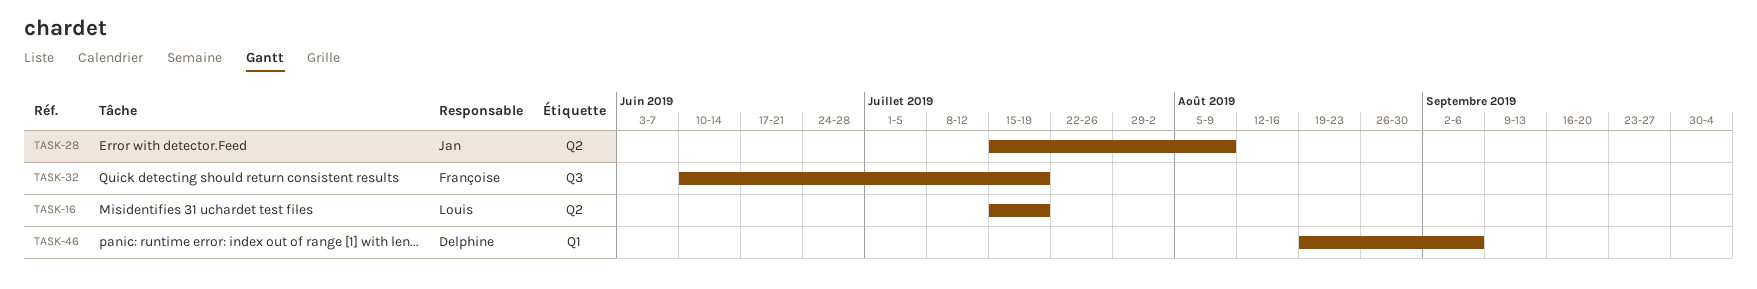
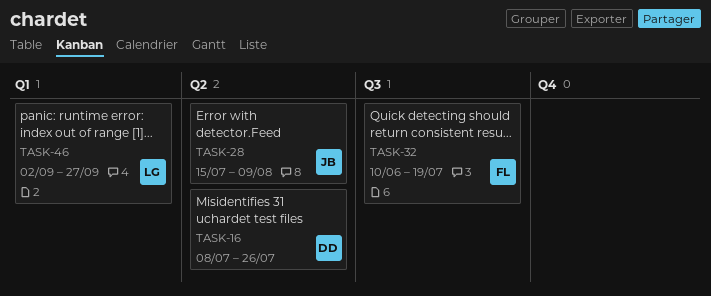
TASK-16, owner: Louis -> Delphine
TASK-16, start: Jul 15 -> Jul 8
TASK-16, due: Jul 19 -> Jul 26
TASK-46, owner: Delphine -> Louis
TASK-46, start: Aug 19 -> Sep 2
TASK-46, due: Sep 6 -> Sep 27

